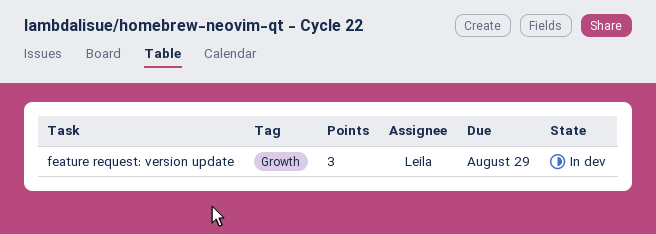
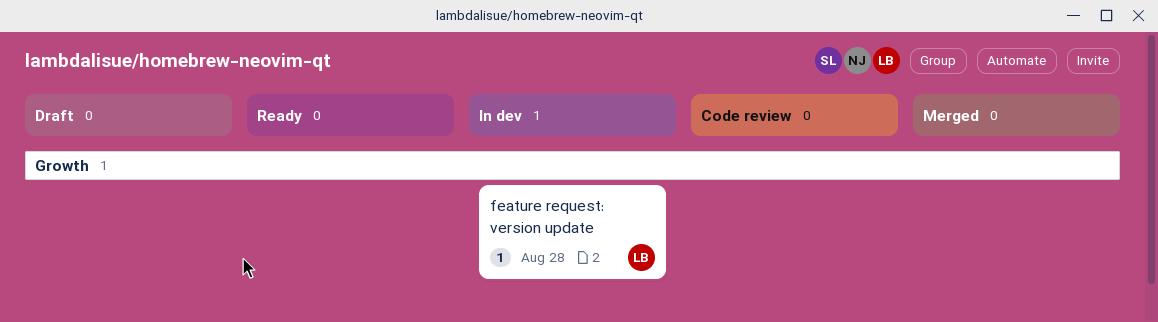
feature request: version update, estimate: 3 -> 1
feature request: version update, due: Aug 29 -> Aug 28

